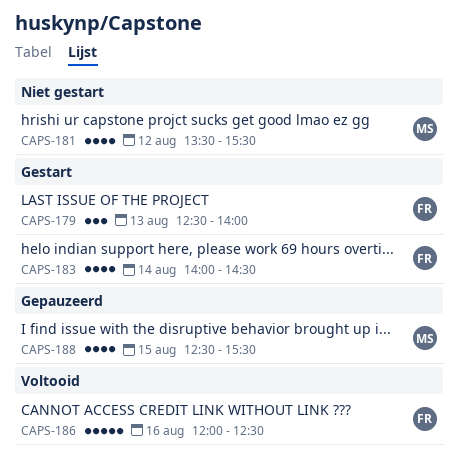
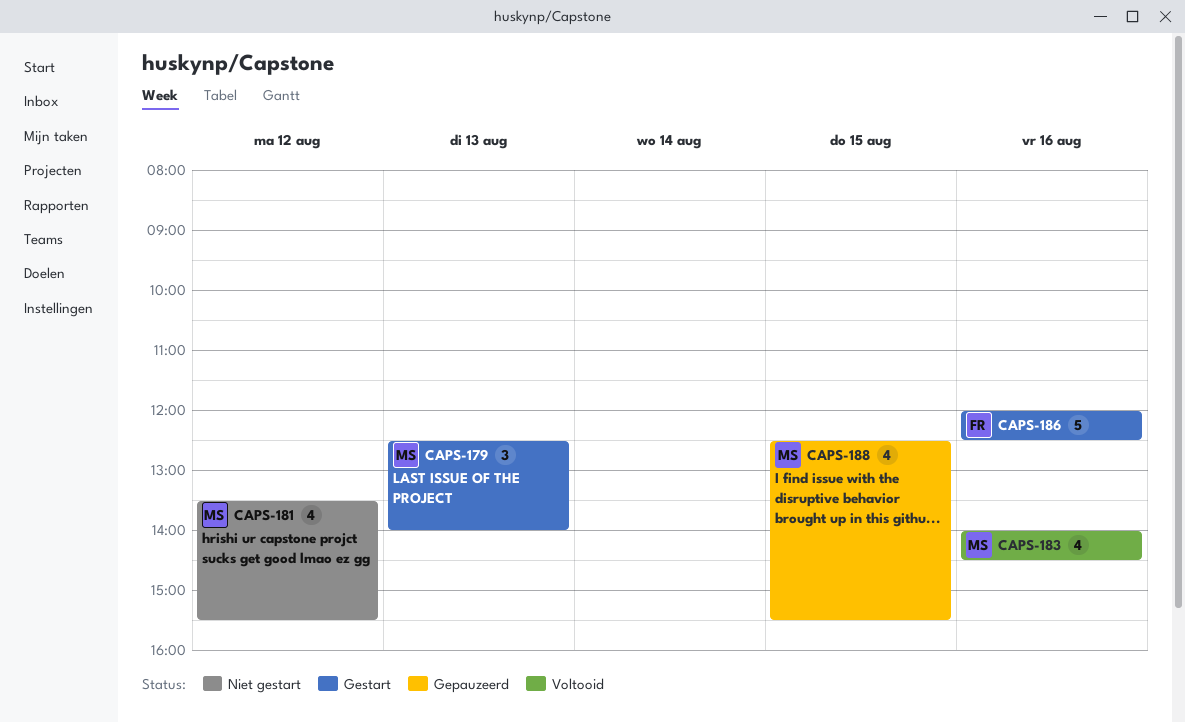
CAPS-179, owner: FR -> MS
CAPS-183, status: Gestart -> Voltooid
CAPS-183, owner: FR -> MS
CAPS-183, day: Aug 14 -> Aug 16
CAPS-186, status: Voltooid -> Gestart

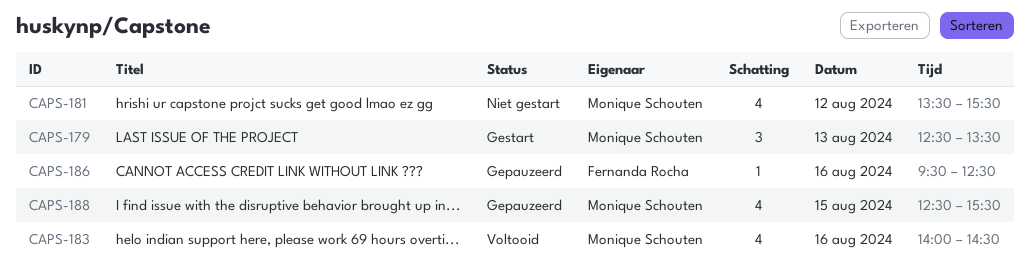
CAPS-179, ends: 14:00 -> 13:30
CAPS-186, status: Gestart -> Gepauzeerd
CAPS-186, estimate: 5 -> 1
CAPS-186, begins: 12:00 -> 09:30

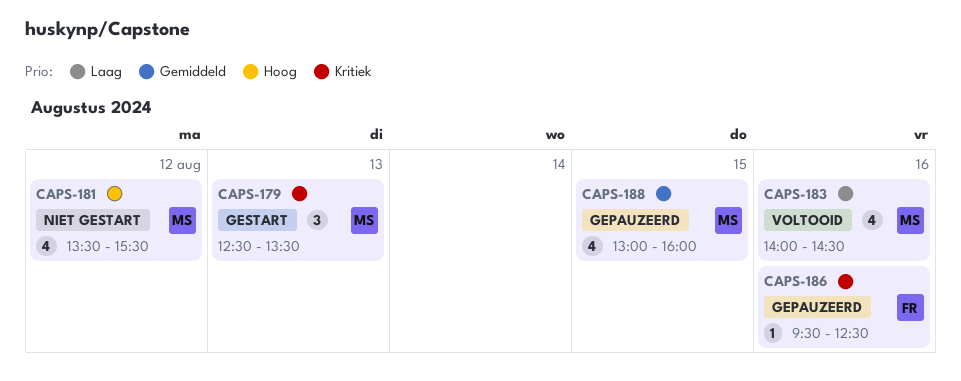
CAPS-188, begins: 12:30 -> 13:00
CAPS-188, ends: 15:30 -> 16:00

